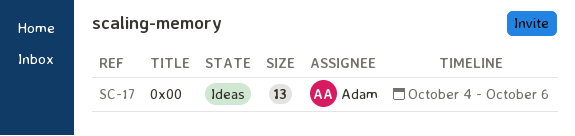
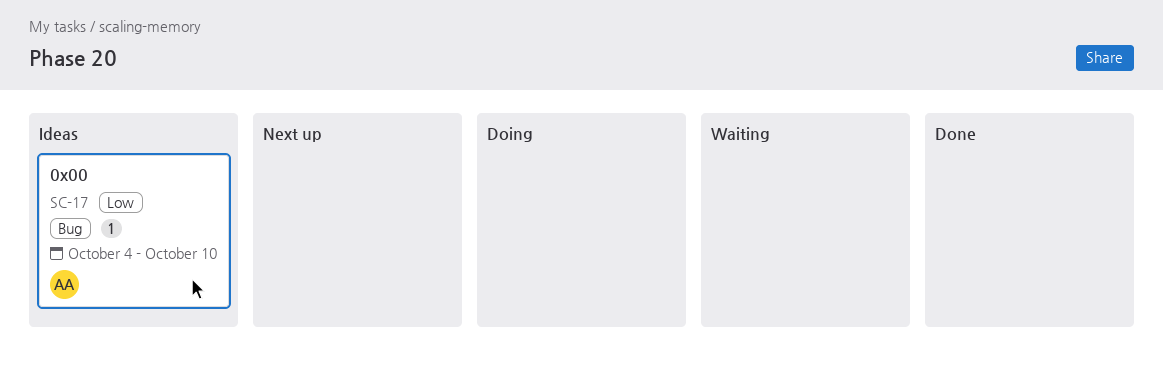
SC-17, estimate: 13 -> 1
SC-17, due: Oct 6 -> Oct 10

